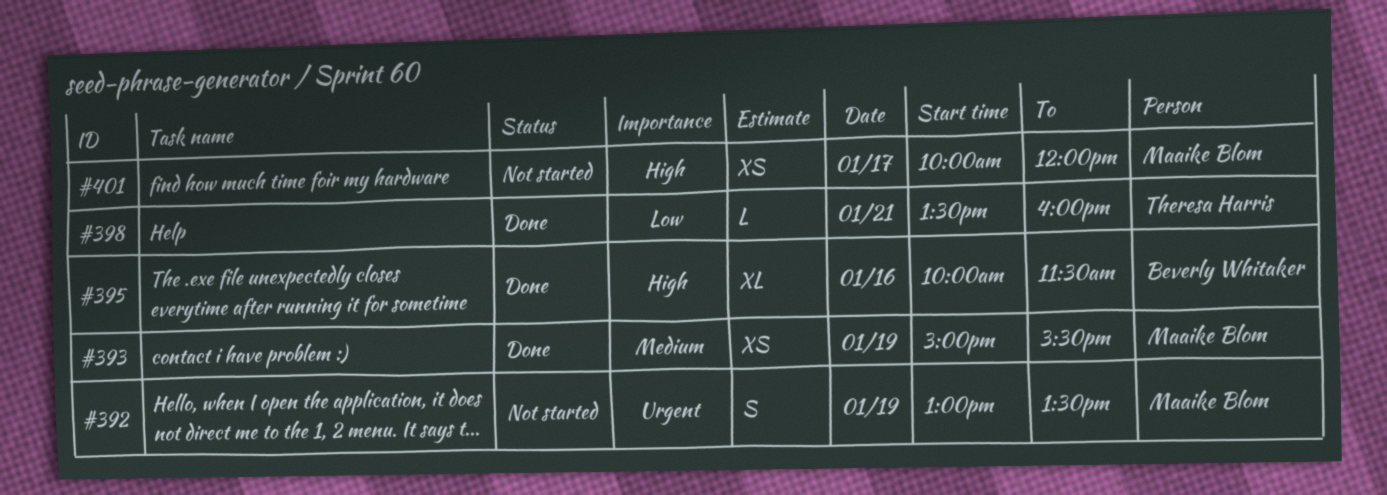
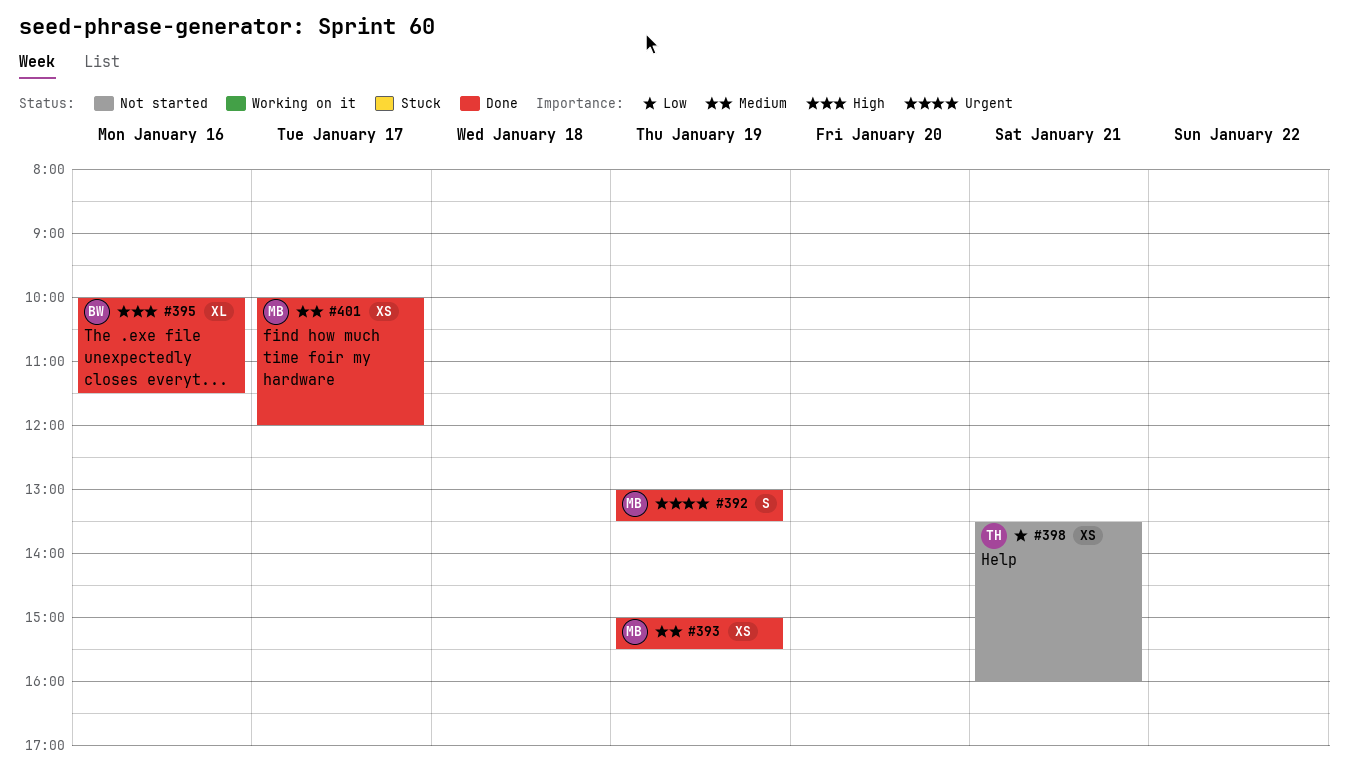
#392, status: Not started -> Done
#398, status: Done -> Not started
#398, estimate: L -> XS
#401, status: Not started -> Done
#401, priority: High -> Medium

